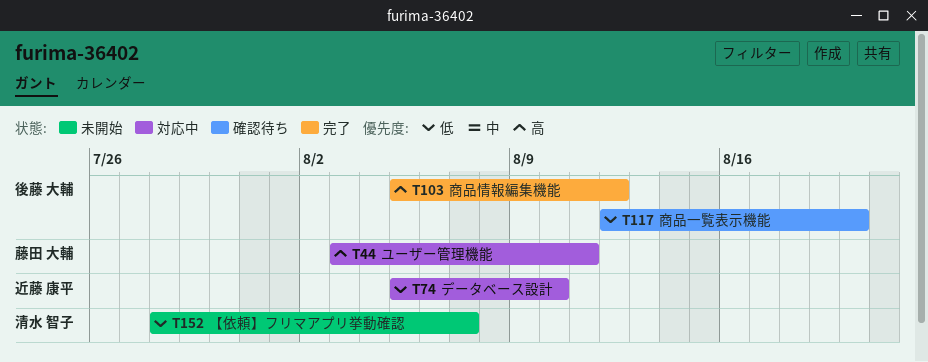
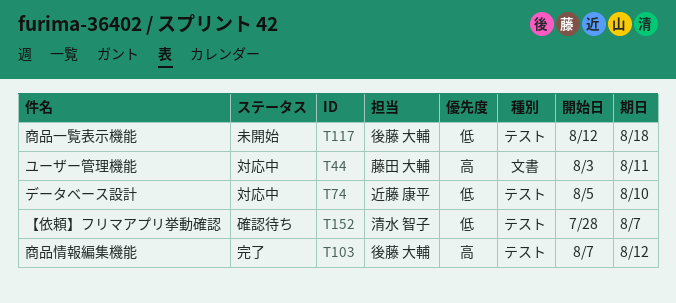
T103, start: Aug 5 -> Aug 7
T117, status: 確認待ち -> 未開始
T117, due: Aug 20 -> Aug 18
T152, status: 未開始 -> 確認待ち

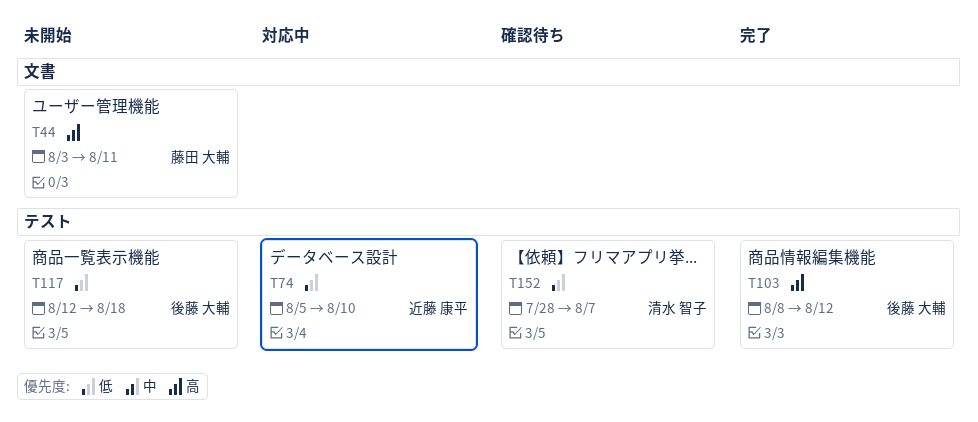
T44, status: 対応中 -> 未開始
T103, start: Aug 7 -> Aug 8

